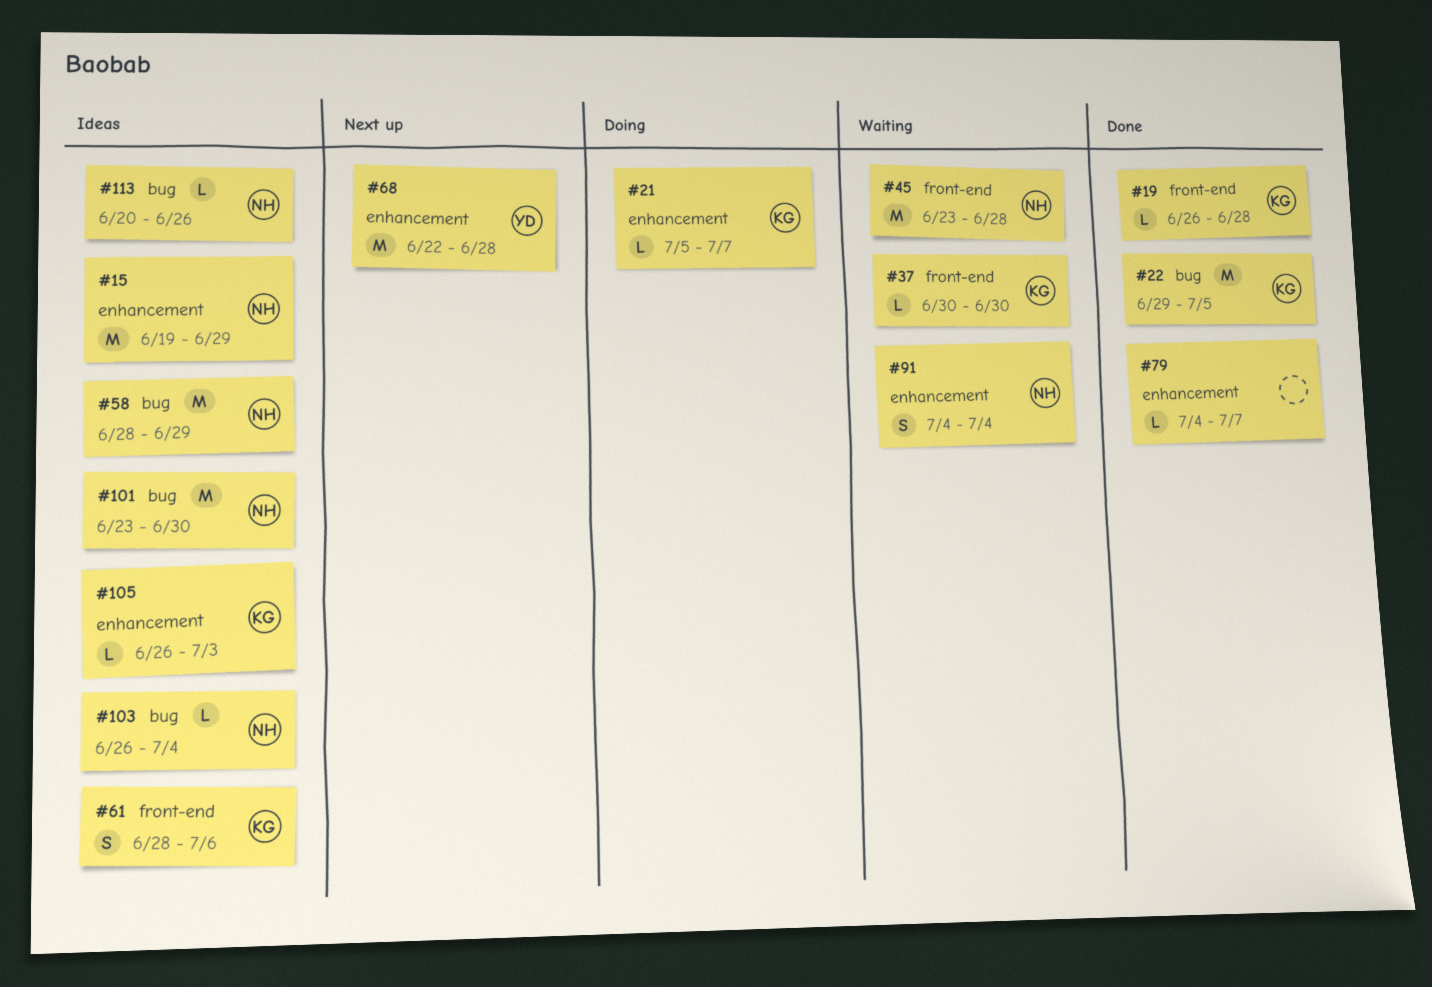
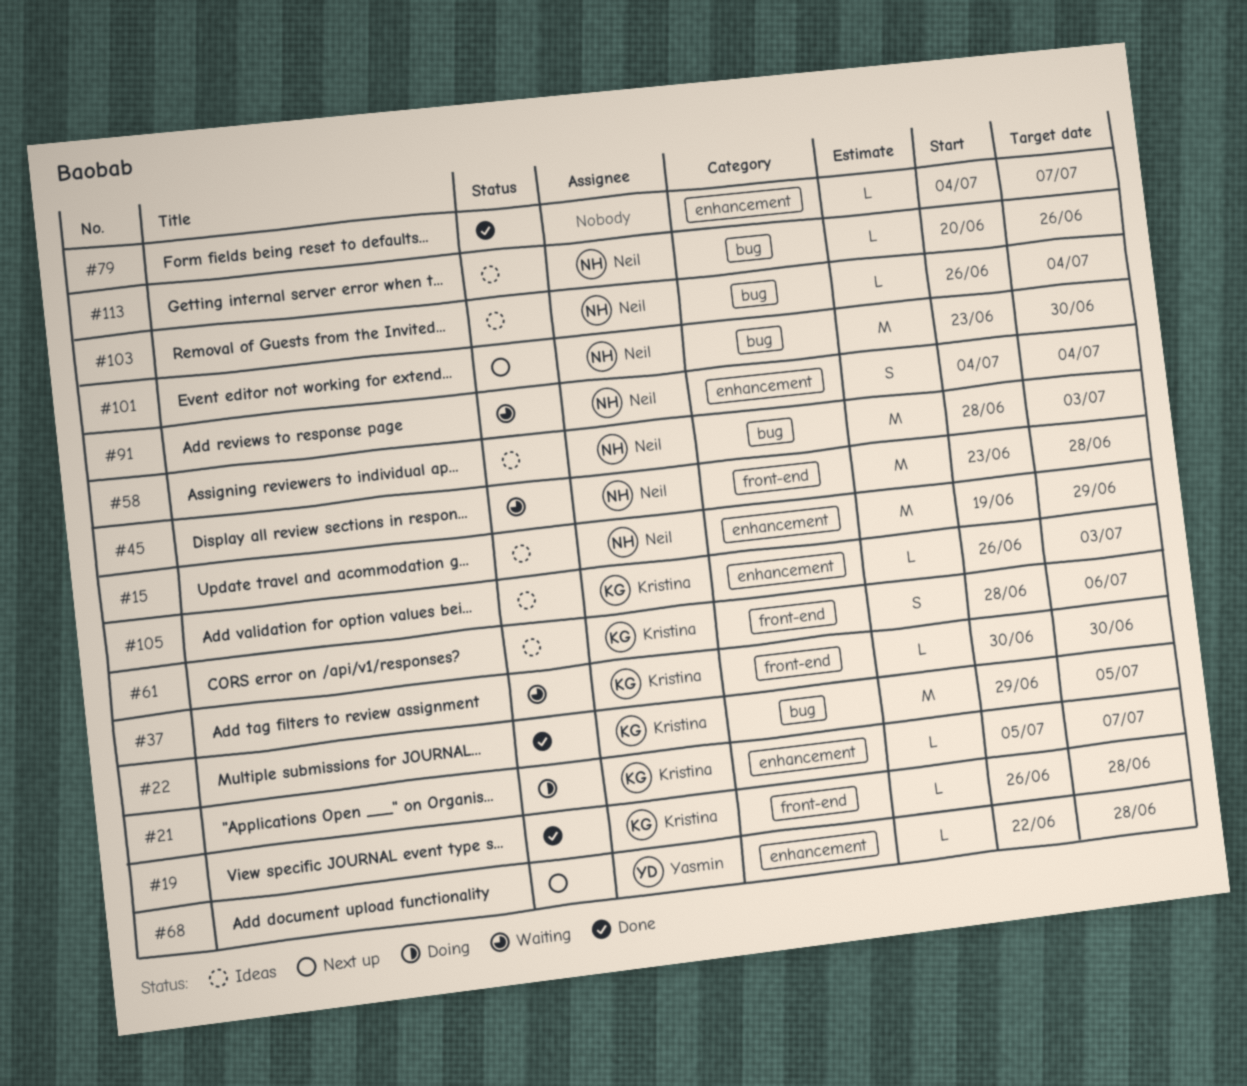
#58, due: Jun 29 -> Jul 3
#68, estimate: M -> L
#101, status: Ideas -> Next up

